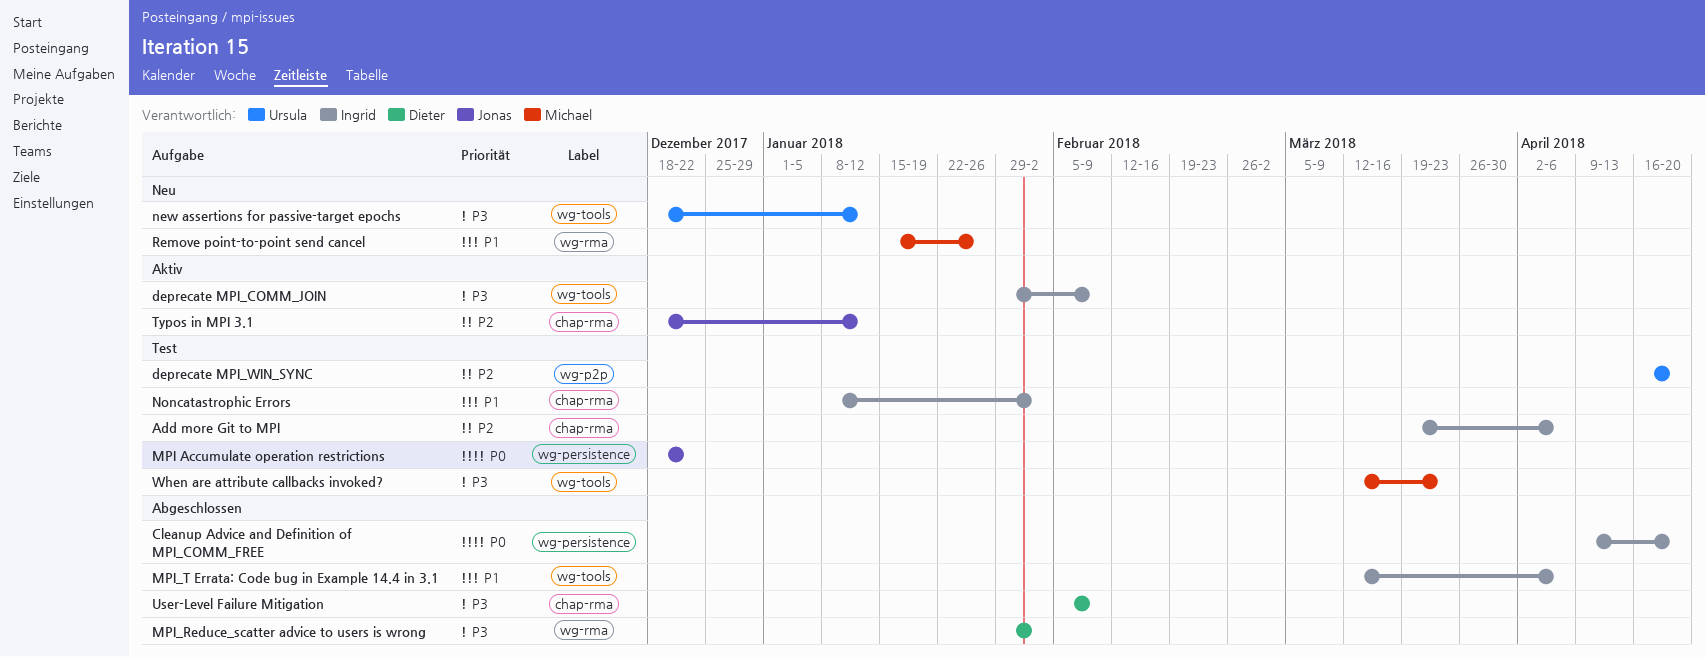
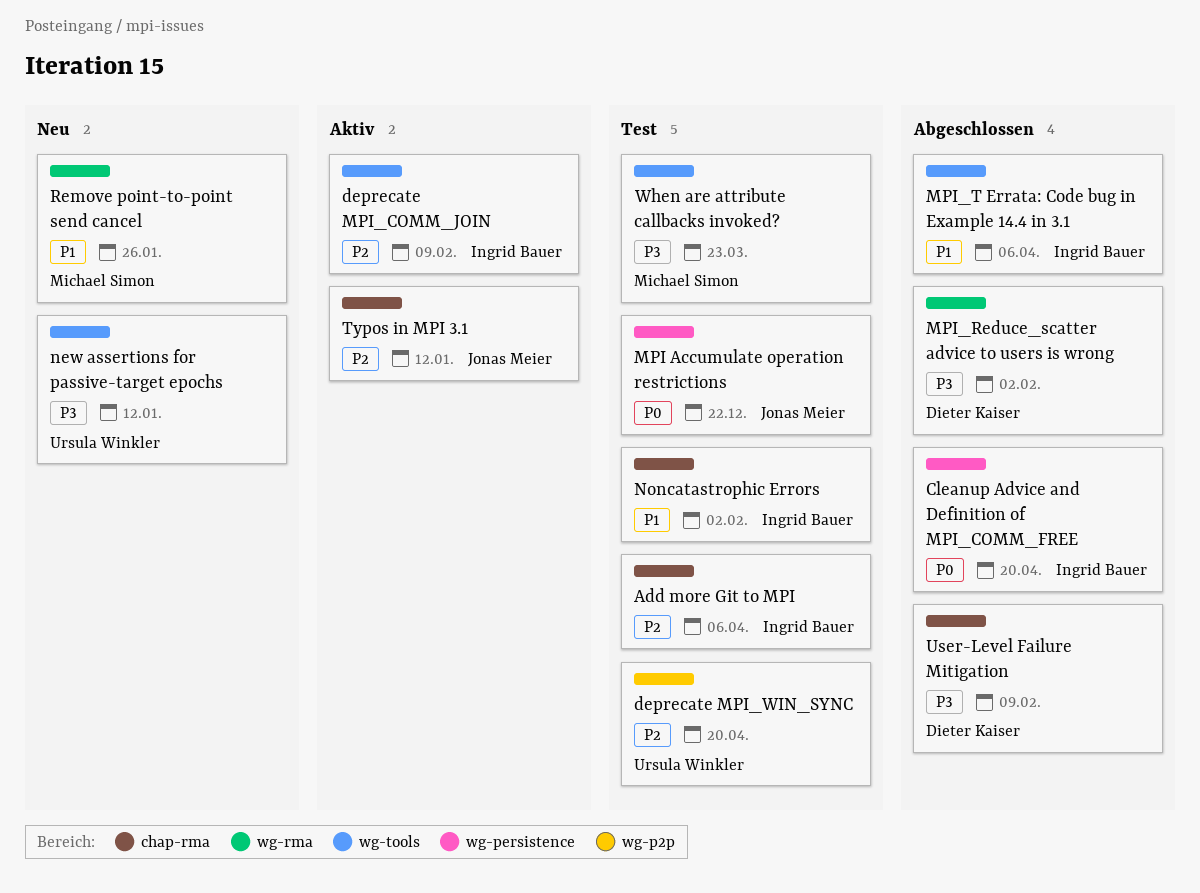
deprecate MPI_COMM_JOIN, priority: P3 -> P2

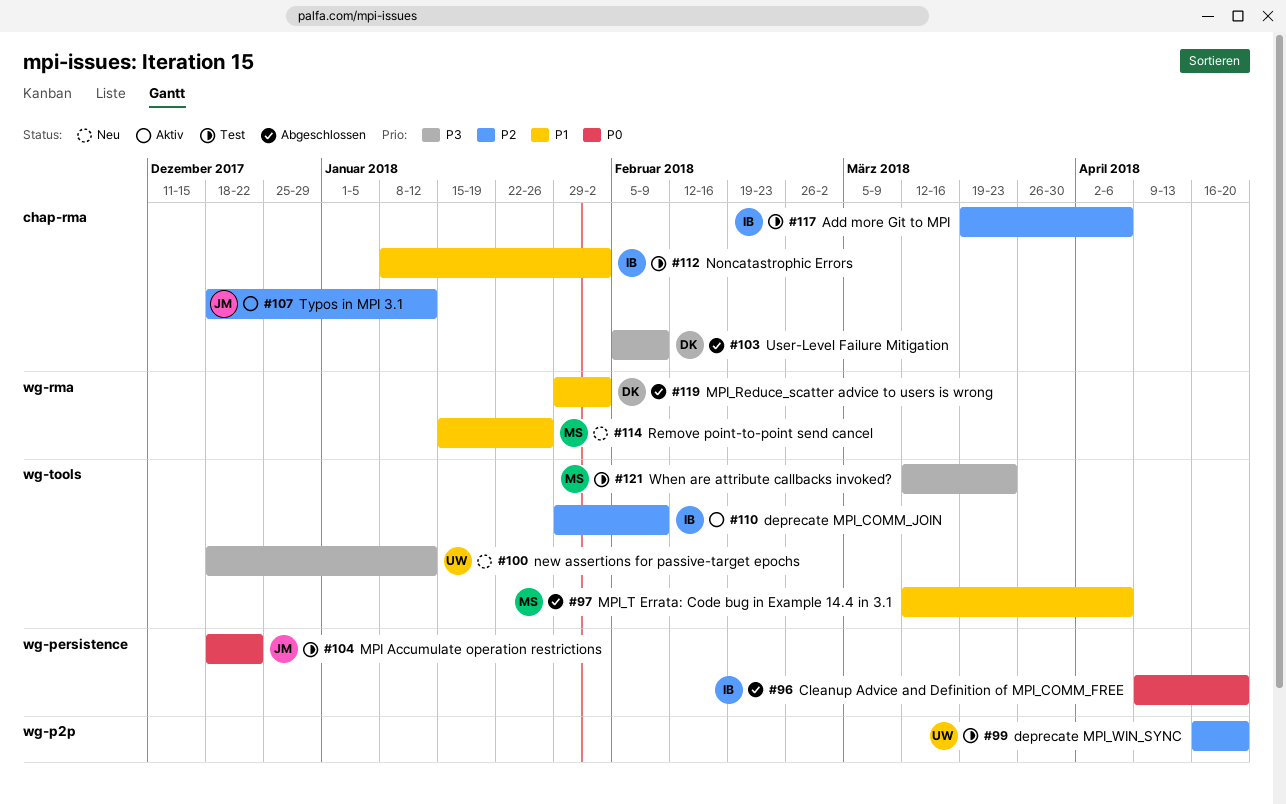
MPI_Reduce_scatter advice to users is wrong, priority: P3 -> P1
MPI_T Errata: Code bug in Example 14.4 in 3.1, owner: Ingrid Bauer -> Michael Simon

